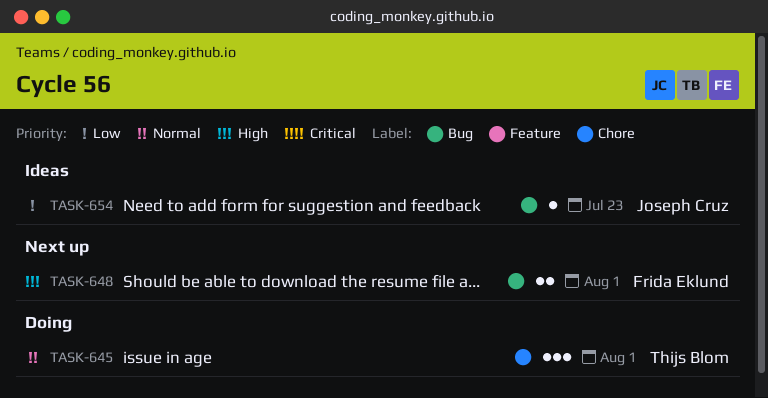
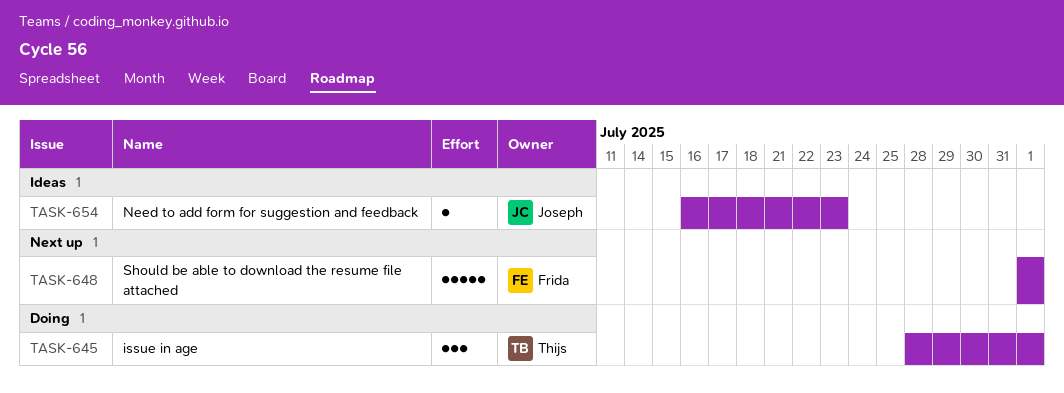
TASK-648, estimate: 2 -> 5

